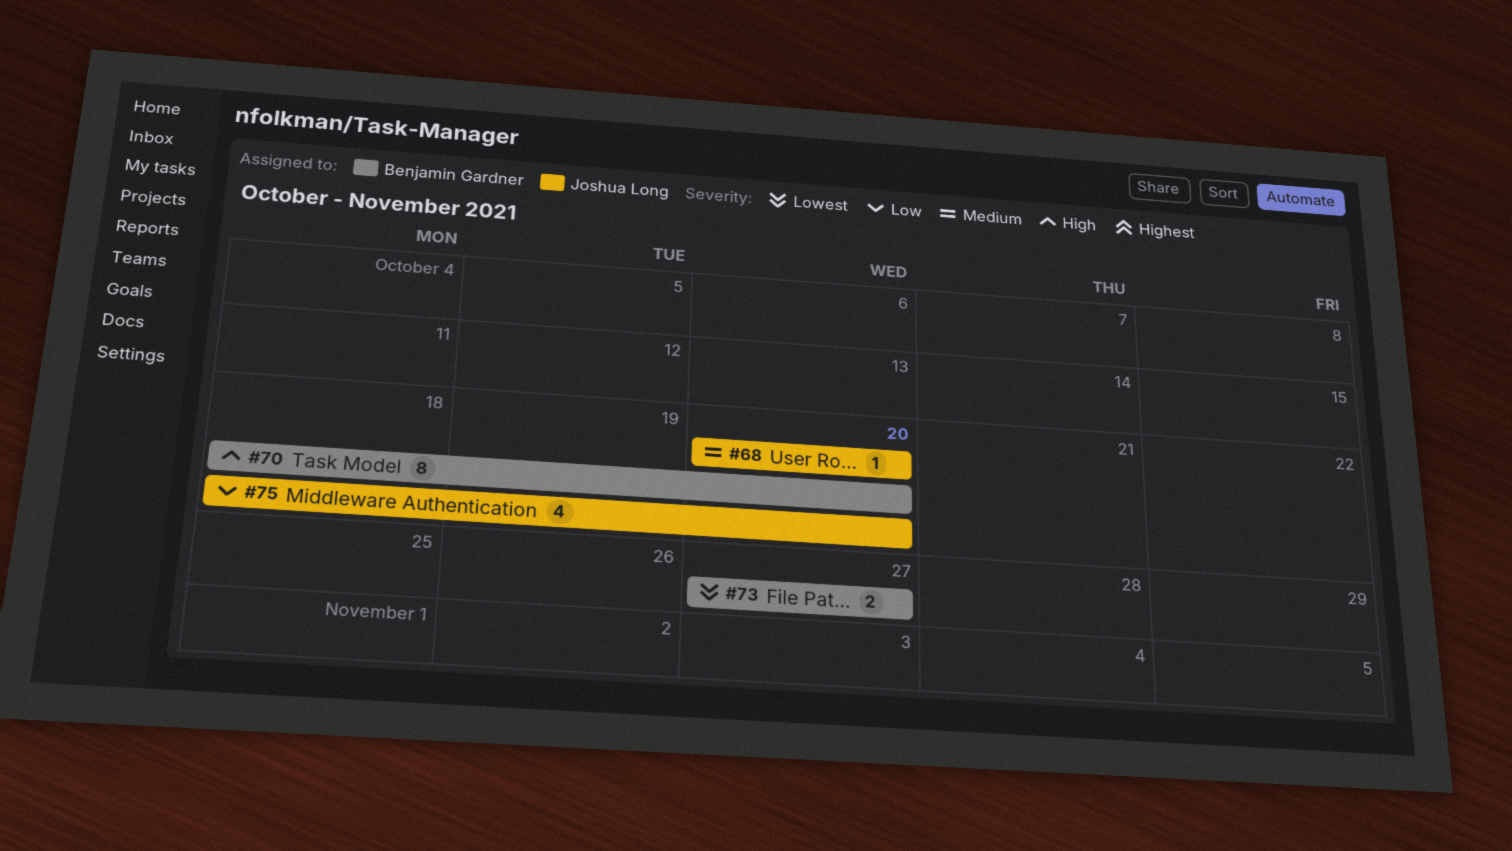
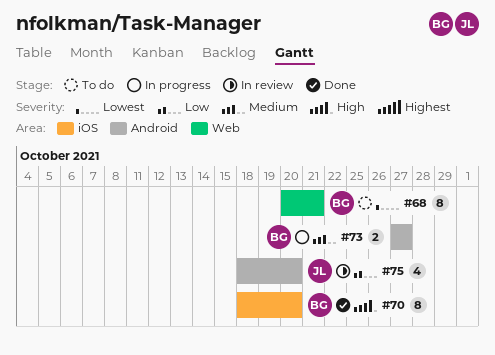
#68, owner: Joshua Long -> Benjamin Gardner
#68, priority: Medium -> Lowest
#68, estimate: 1 -> 8
#68, due: Oct 20 -> Oct 21
#73, priority: Lowest -> Medium

